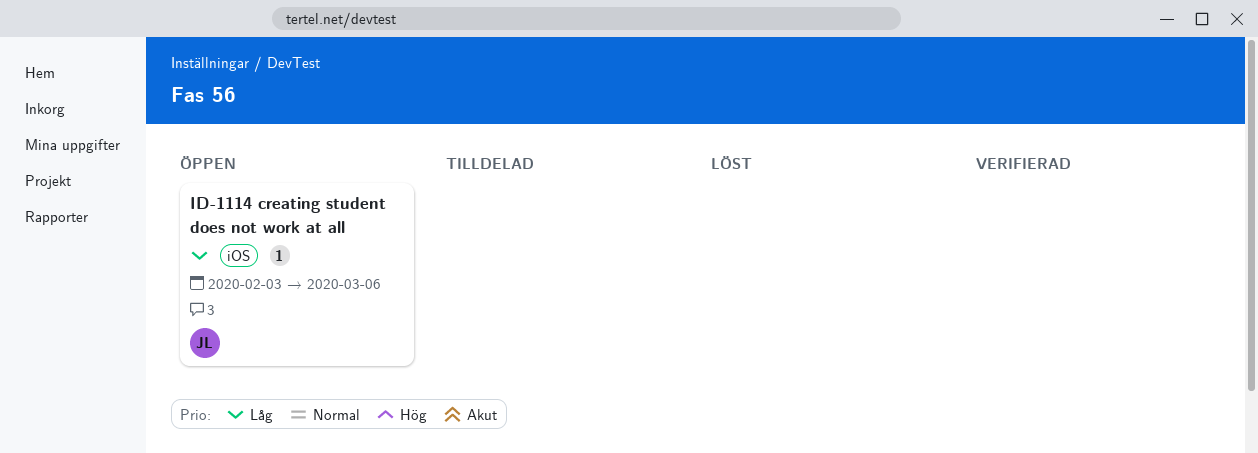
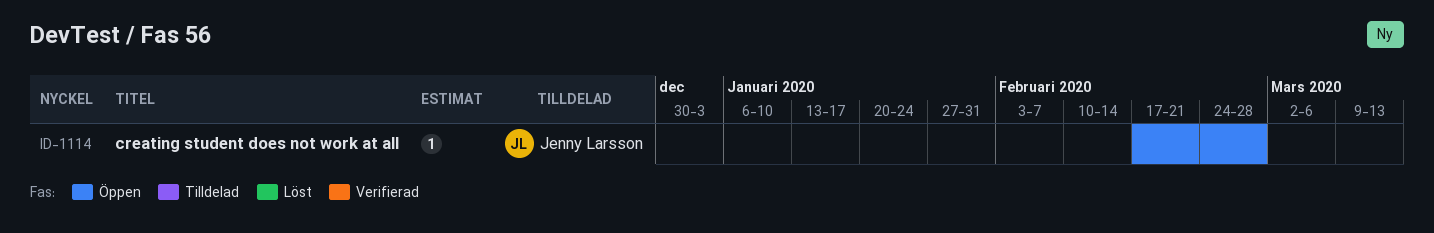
ID-1114, start: Feb 3 -> Feb 17
ID-1114, due: Mar 6 -> Feb 28

